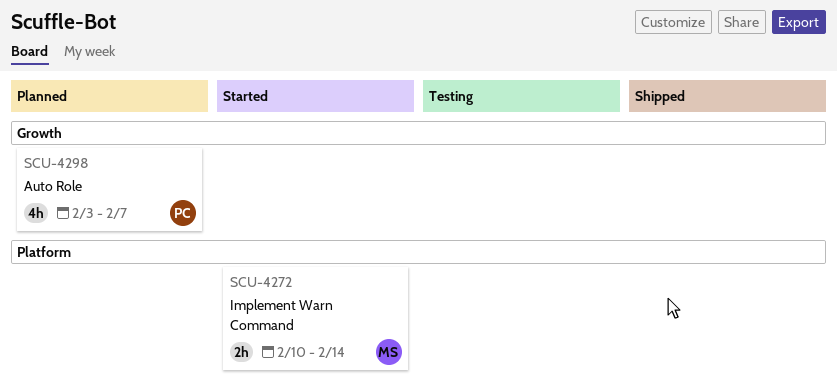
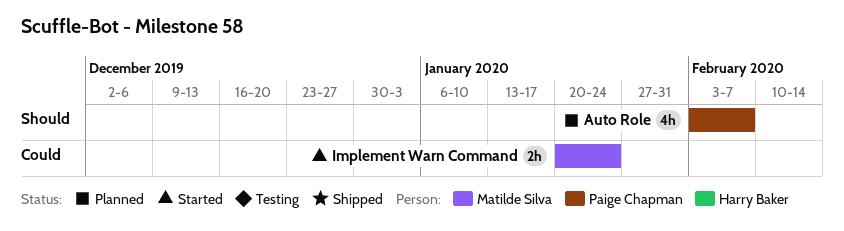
Implement Warn Command, start: Feb 10 -> Jan 20
Implement Warn Command, due: Feb 14 -> Jan 24

